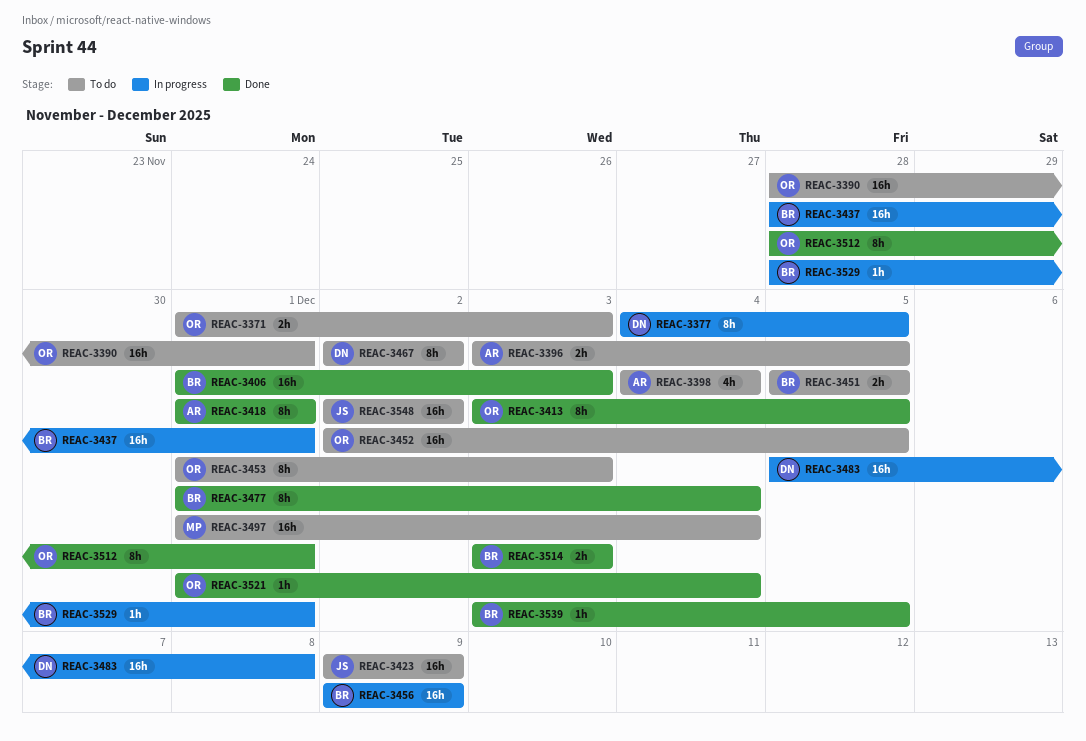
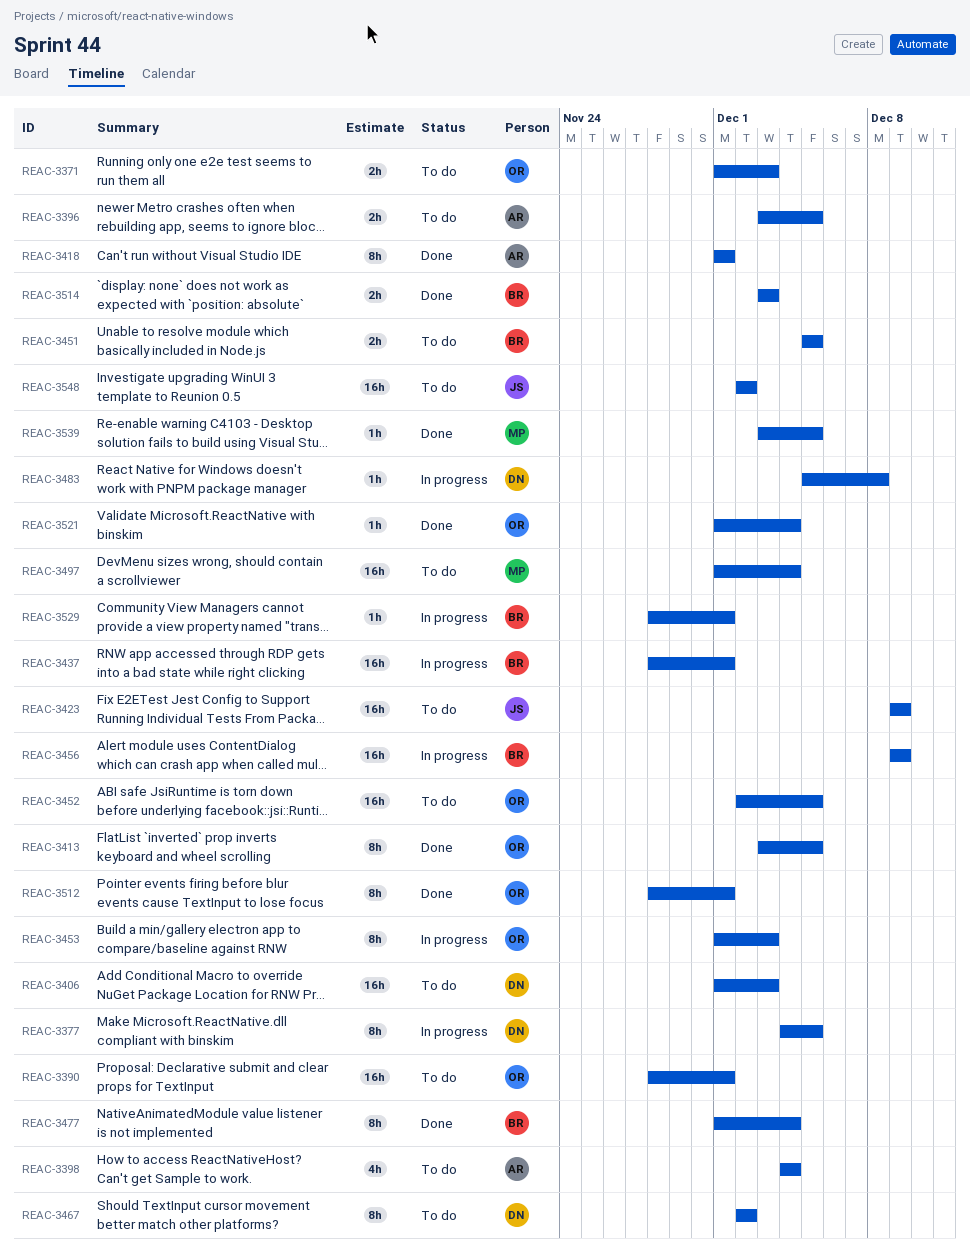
REAC-3406, status: Done -> To do
REAC-3406, owner: BR -> DN
REAC-3453, status: To do -> In progress
REAC-3483, estimate: 16h -> 1h
REAC-3539, owner: BR -> MP

